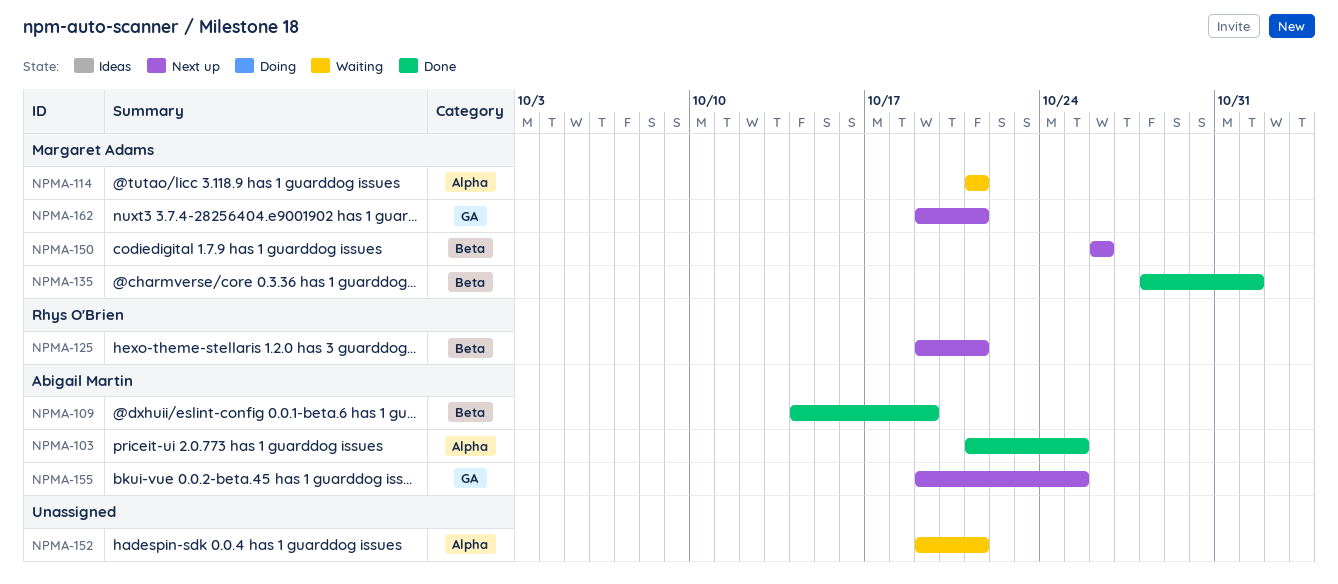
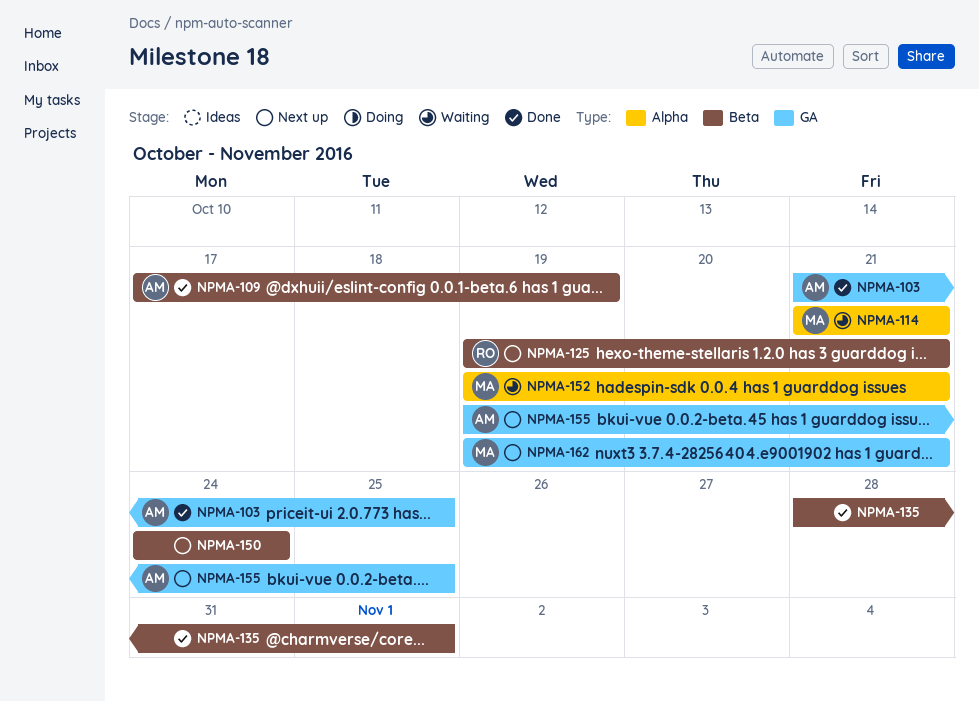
NPMA-103, label: Alpha -> GA
NPMA-109, start: Oct 14 -> Oct 17
NPMA-135, owner: Margaret Adams -> none
NPMA-150, owner: Margaret Adams -> none
NPMA-150, start: Oct 26 -> Oct 24
NPMA-150, due: Oct 26 -> Oct 24
NPMA-152, owner: none -> Margaret Adams

